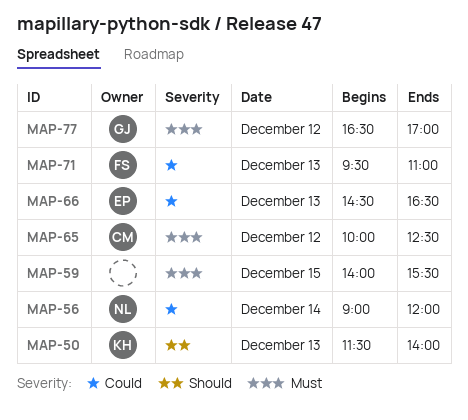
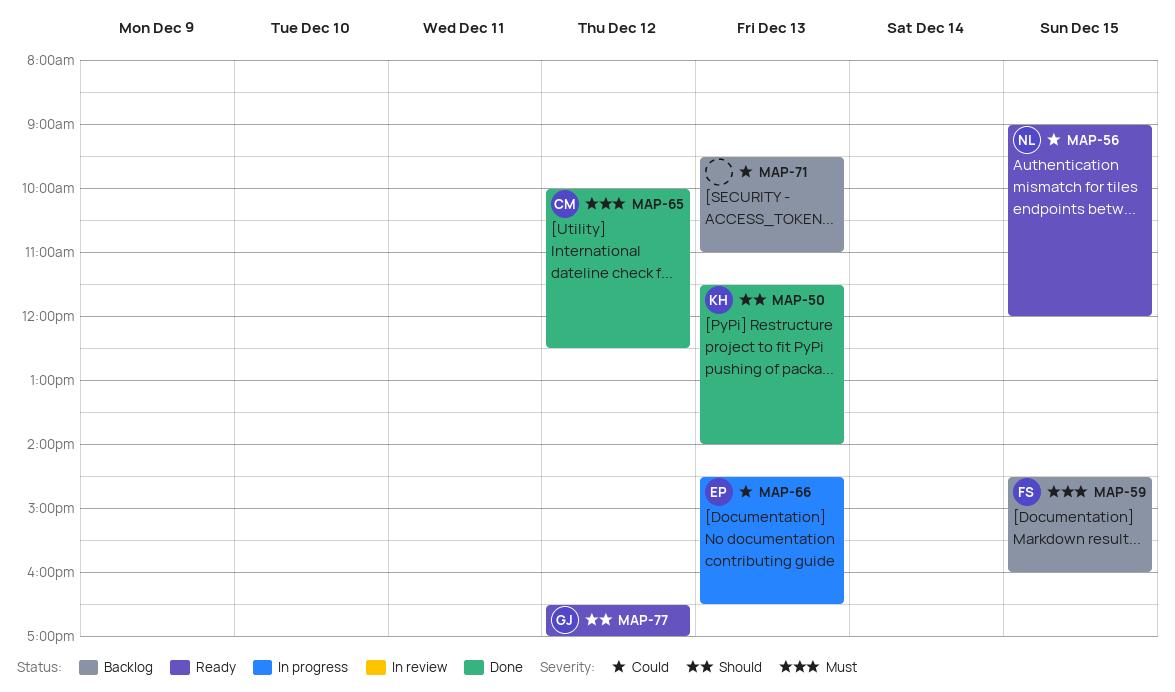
MAP-56, day: Dec 14 -> Dec 15
MAP-59, owner: none -> FS
MAP-59, begins: 14:00 -> 14:30
MAP-59, ends: 15:30 -> 16:00
MAP-71, owner: FS -> none
MAP-77, priority: Must -> Should

